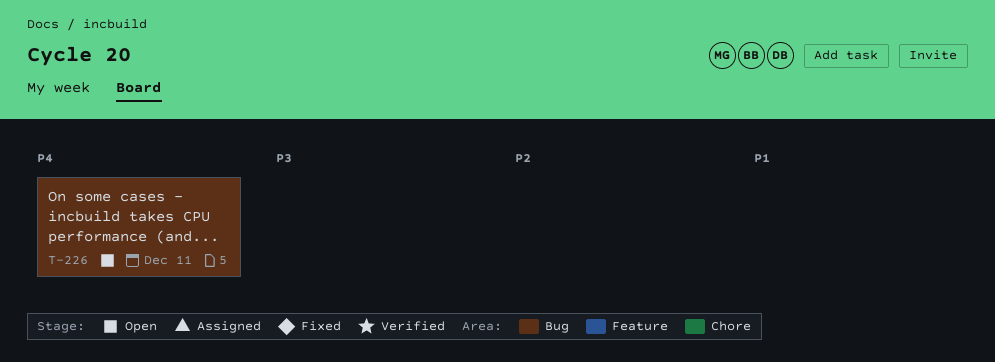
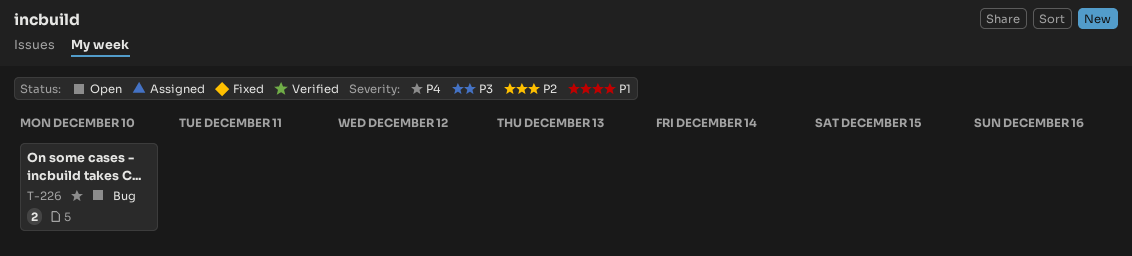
T-226, due: Dec 11 -> Dec 10

